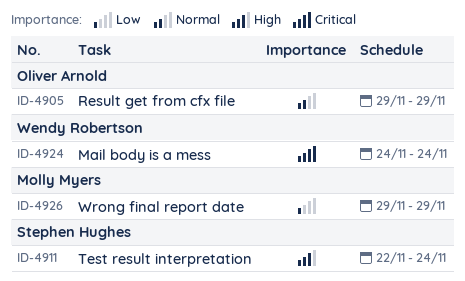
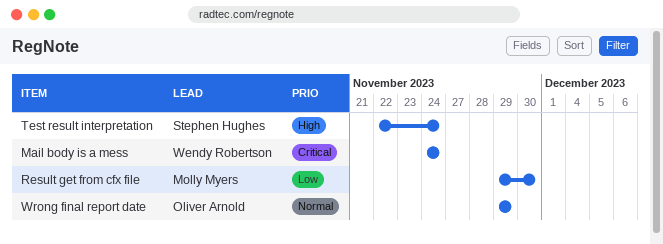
Result get from cfx file, owner: Oliver Arnold -> Molly Myers
Result get from cfx file, priority: Normal -> Low
Result get from cfx file, due: Nov 29 -> Nov 30
Wrong final report date, owner: Molly Myers -> Oliver Arnold
Wrong final report date, priority: Low -> Normal

